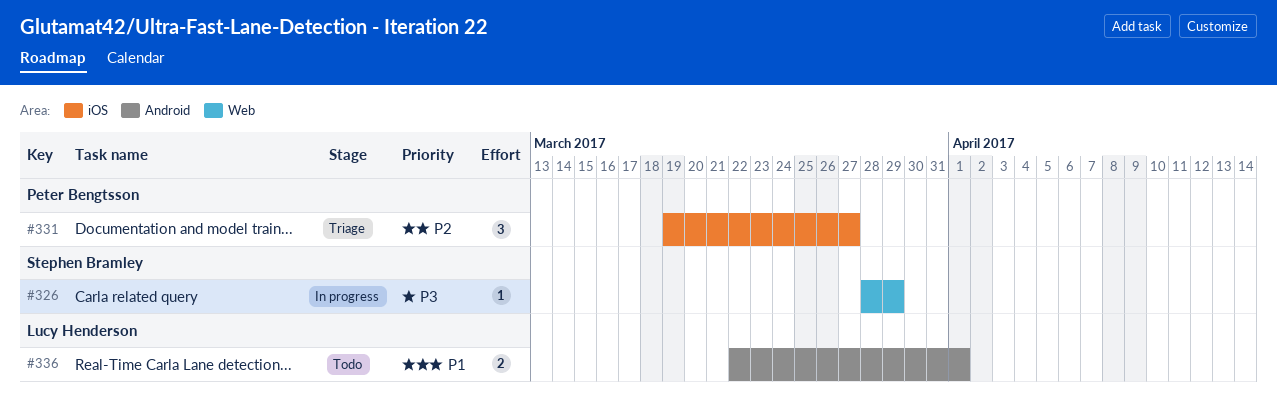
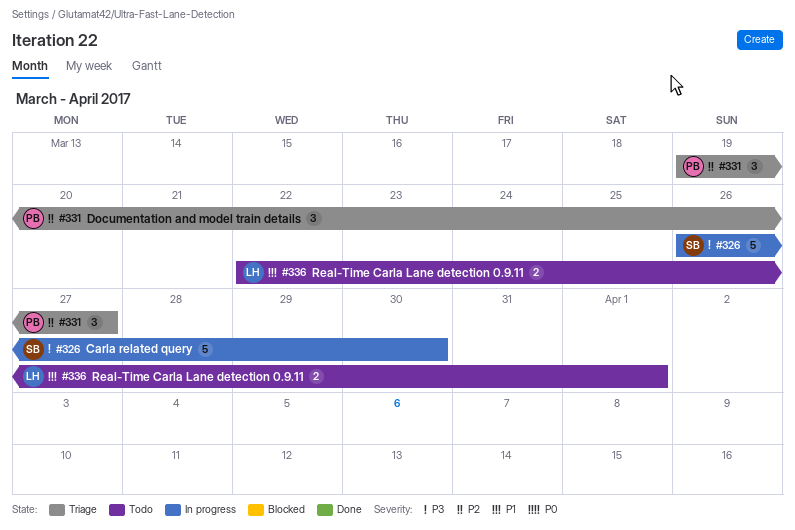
#326, estimate: 1 -> 5
#326, start: Mar 28 -> Mar 26
#326, due: Mar 29 -> Mar 30

